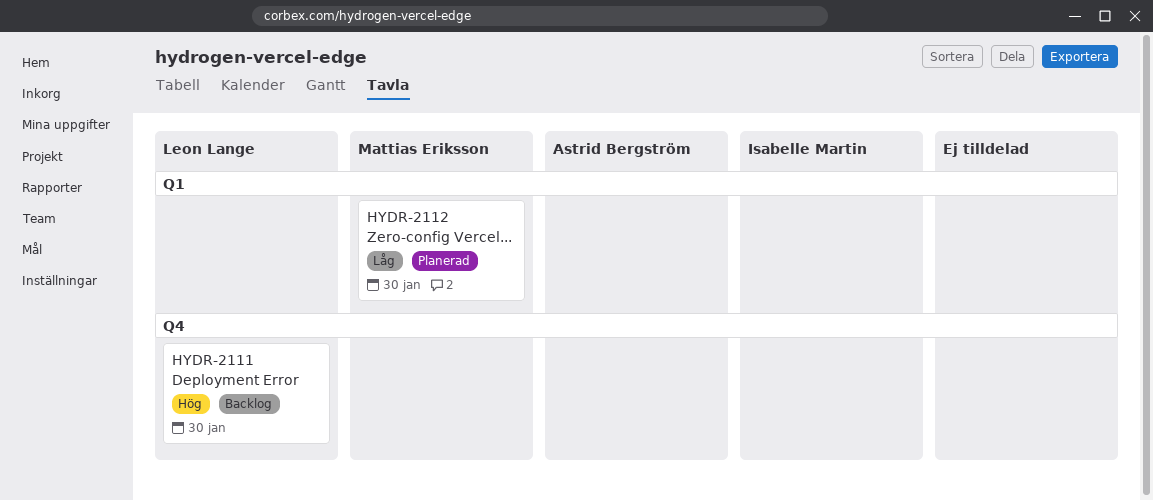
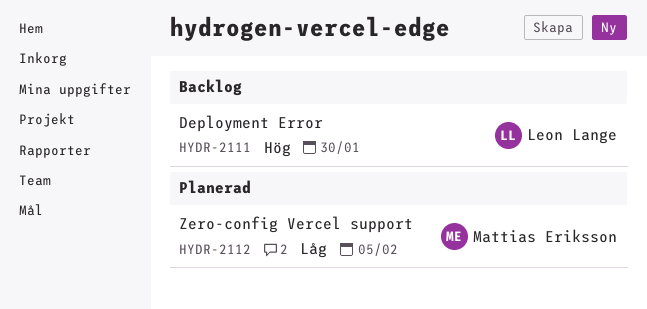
HYDR-2112, due: Jan 30 -> Feb 5

